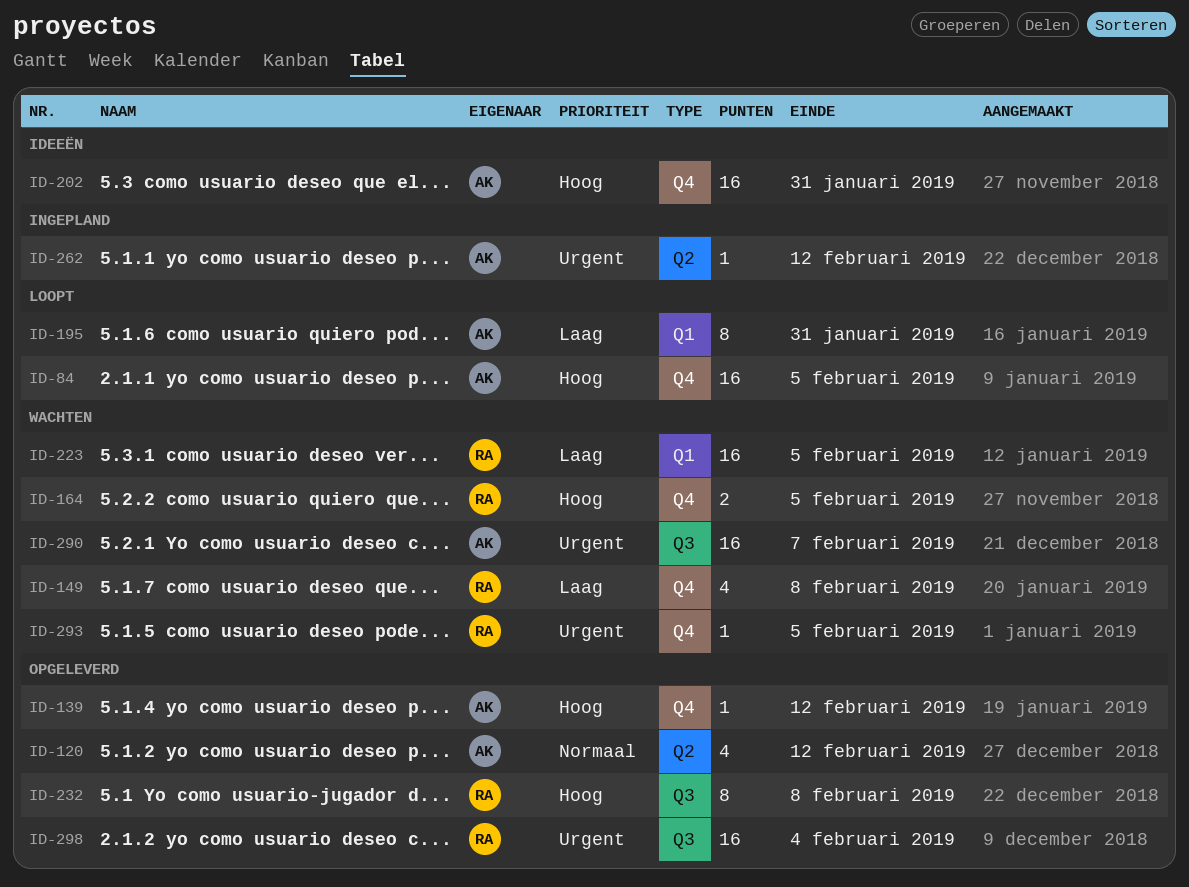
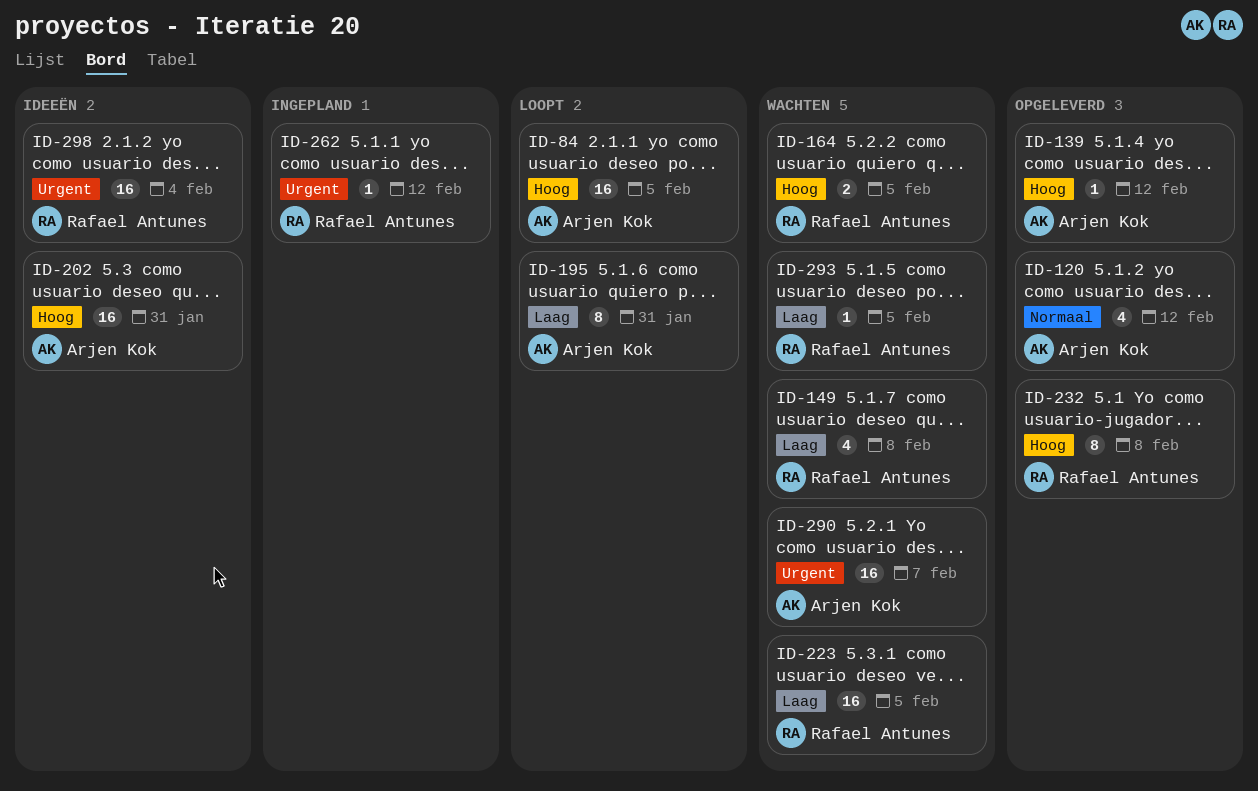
ID-262, owner: Arjen Kok -> Rafael Antunes
ID-293, priority: Urgent -> Laag
ID-298, status: Opgeleverd -> Ideeën

